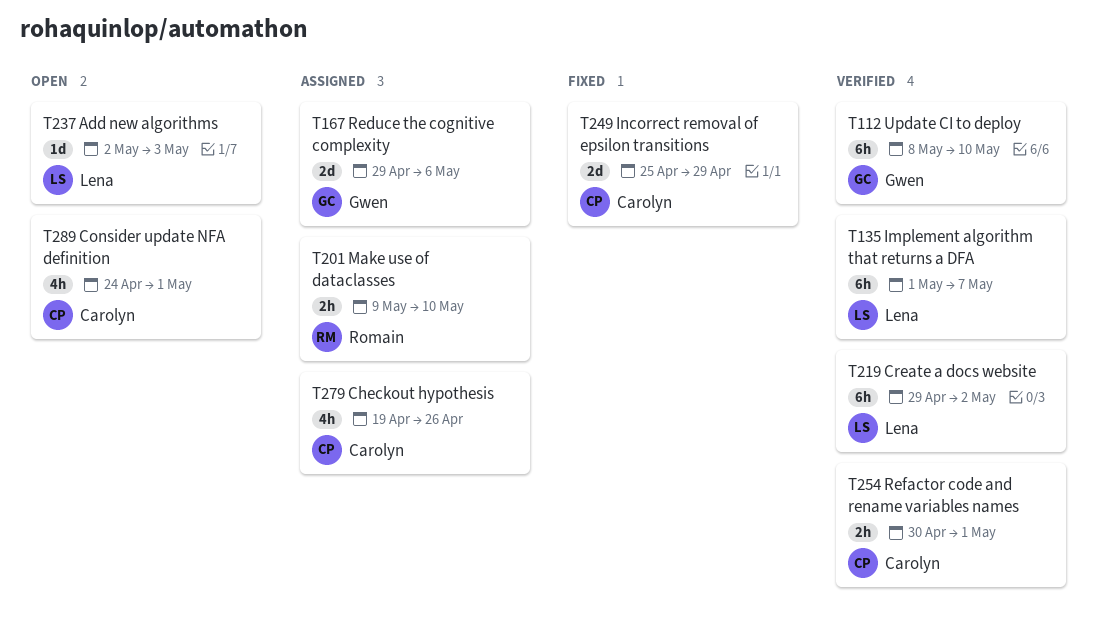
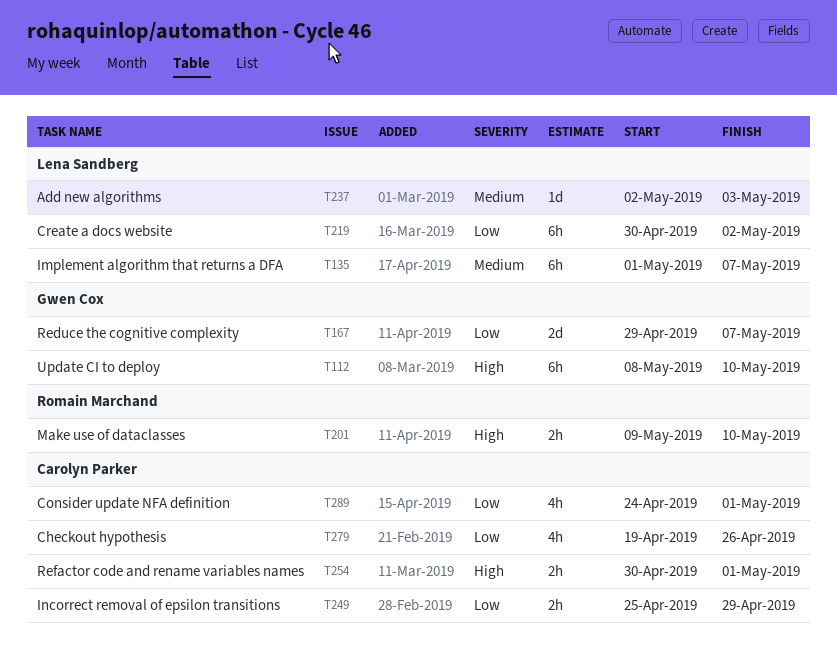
T167, due: May 6 -> May 7
T219, start: Apr 29 -> Apr 30
T249, estimate: 2d -> 2h

